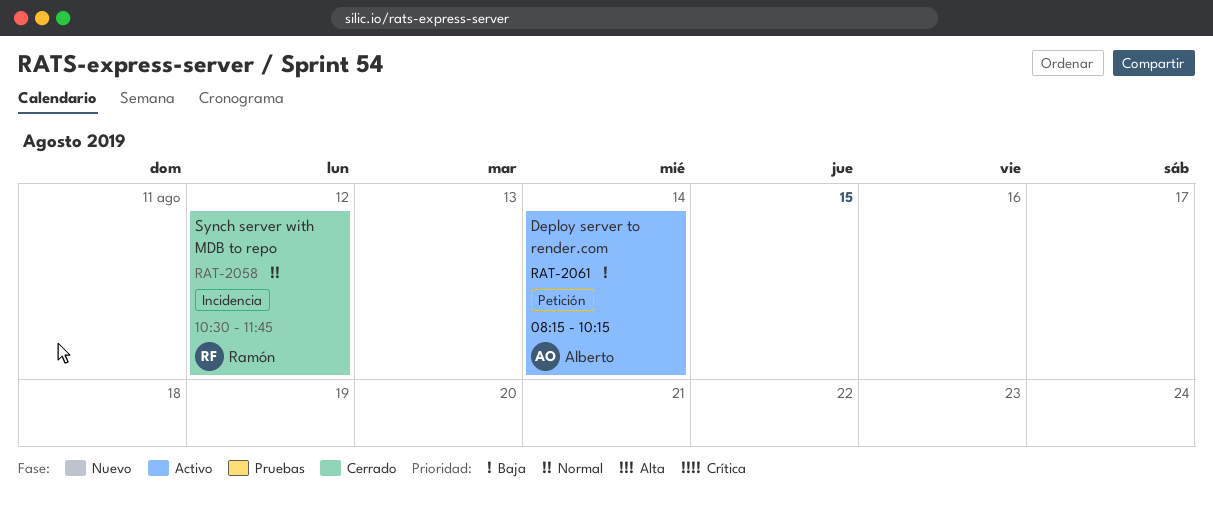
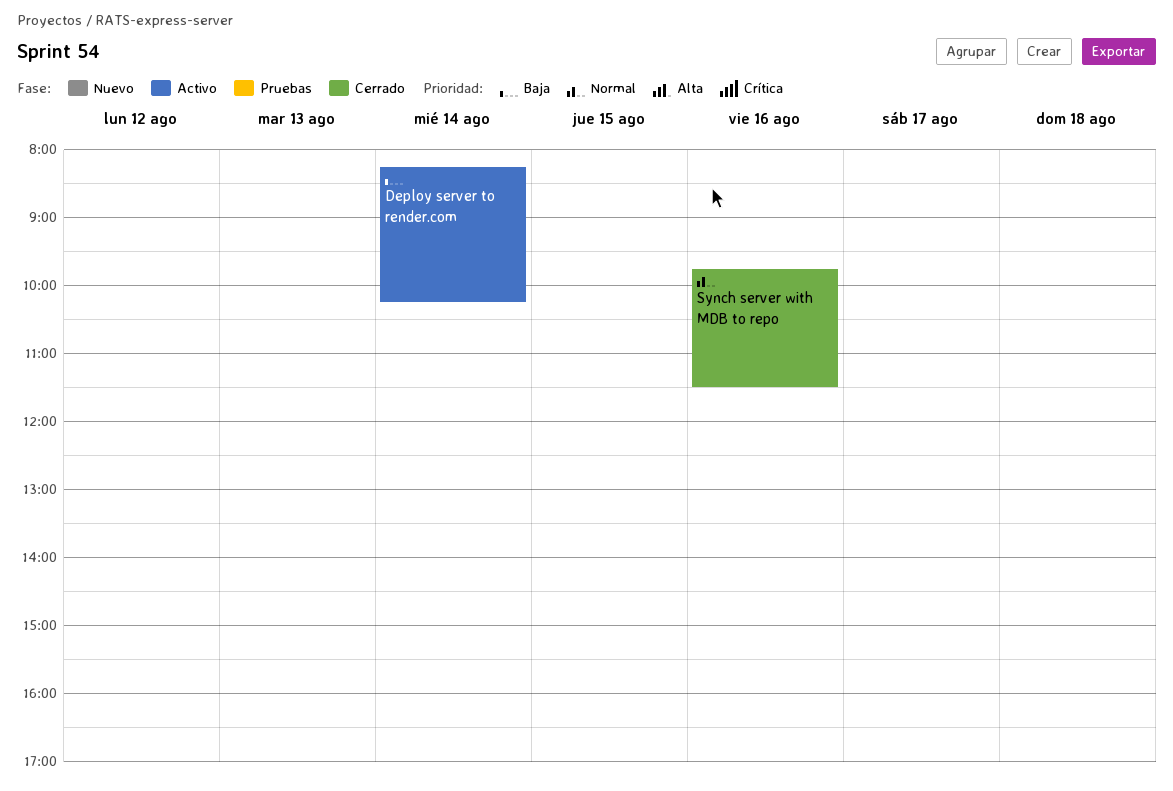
Synch server with MDB to repo, day: Aug 12 -> Aug 16
Synch server with MDB to repo, begins: 10:30 -> 09:45
Synch server with MDB to repo, ends: 11:45 -> 11:30

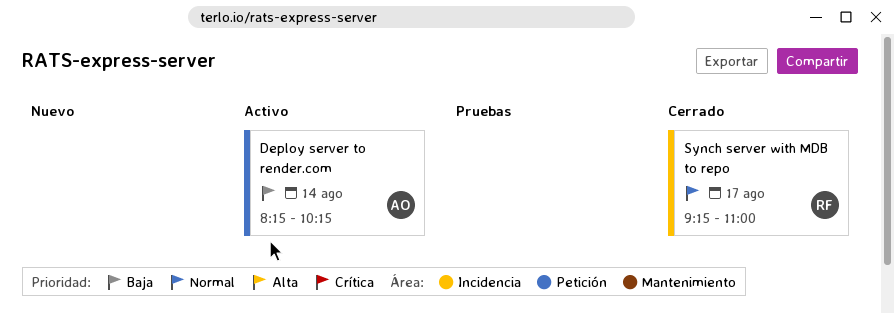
Synch server with MDB to repo, day: Aug 16 -> Aug 17
Synch server with MDB to repo, begins: 09:45 -> 09:15
Synch server with MDB to repo, ends: 11:30 -> 11:00

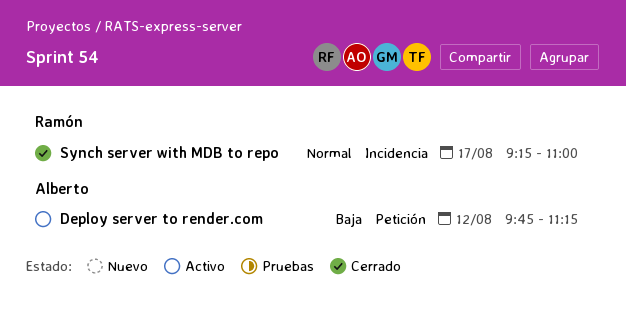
Deploy server to render.com, day: Aug 14 -> Aug 12
Deploy server to render.com, begins: 08:15 -> 09:45
Deploy server to render.com, ends: 10:15 -> 11:15

